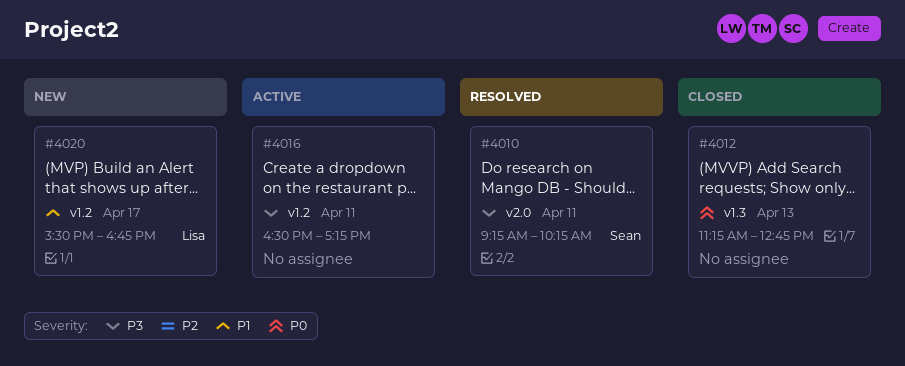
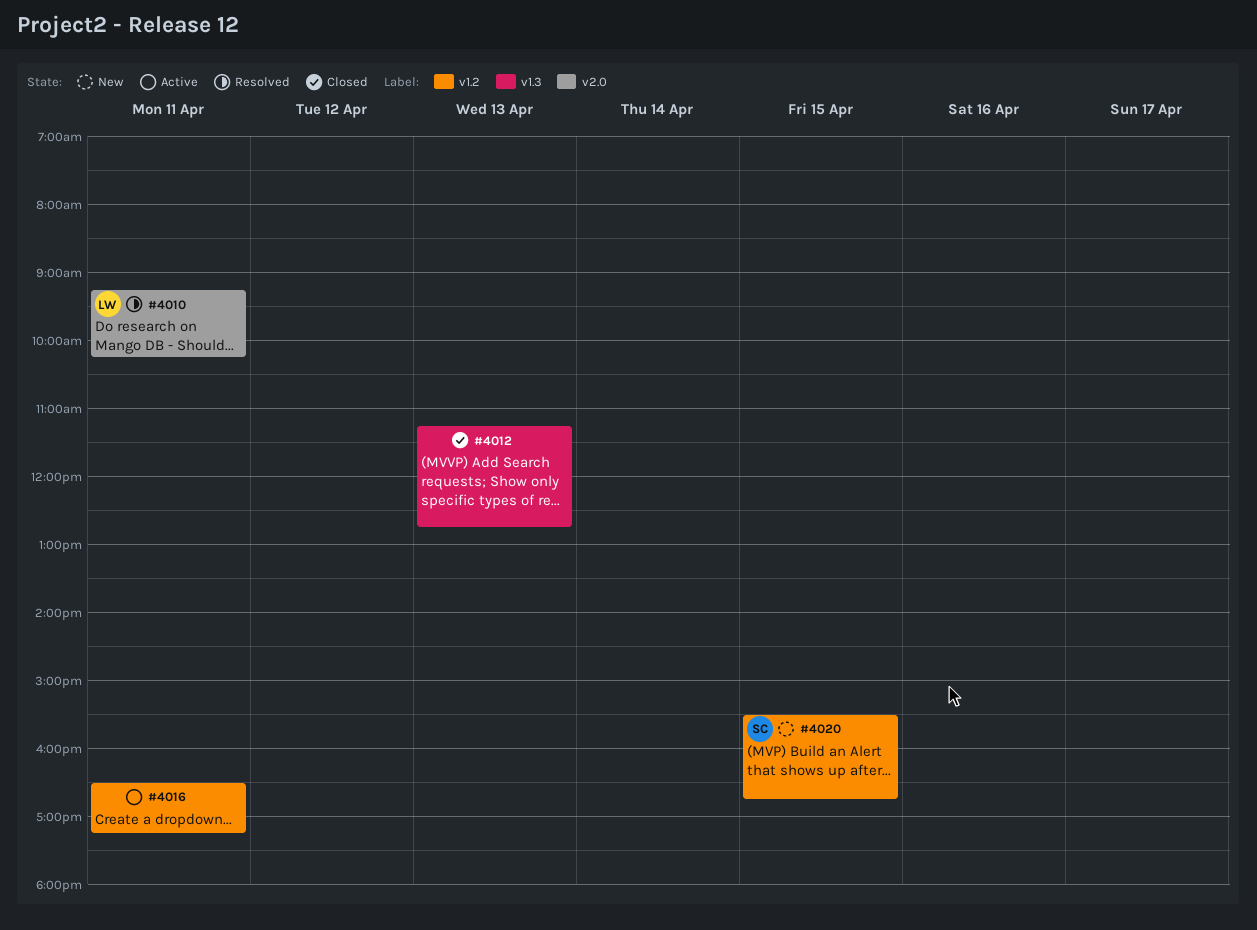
#4010, owner: Sean -> Lisa
#4020, owner: Lisa -> Sean
#4020, day: Apr 17 -> Apr 15

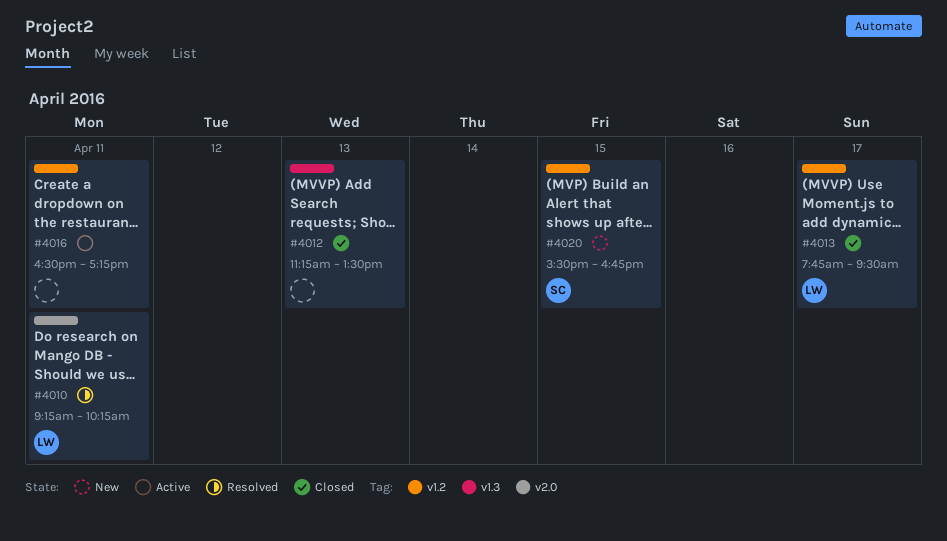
#4012, ends: 12:45 -> 13:30
#4013: none -> present

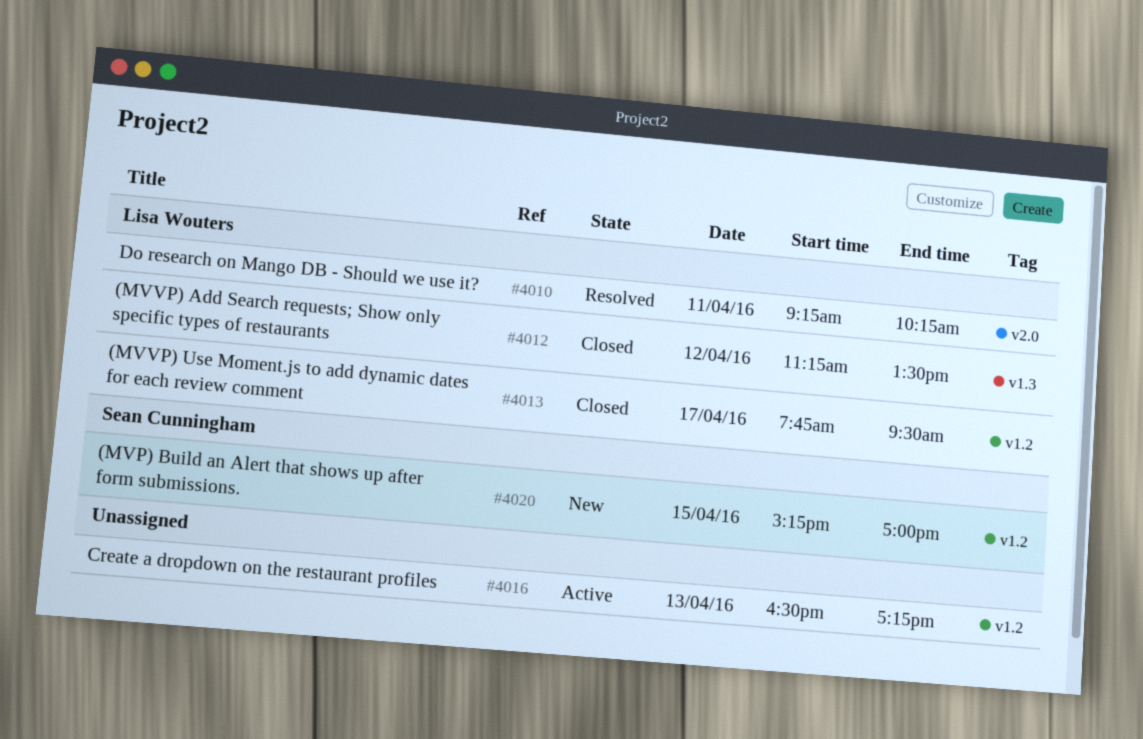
#4012, owner: none -> Lisa Wouters
#4012, day: Apr 13 -> Apr 12
#4016, day: Apr 11 -> Apr 13
#4020, begins: 15:30 -> 15:15
#4020, ends: 16:45 -> 17:00

